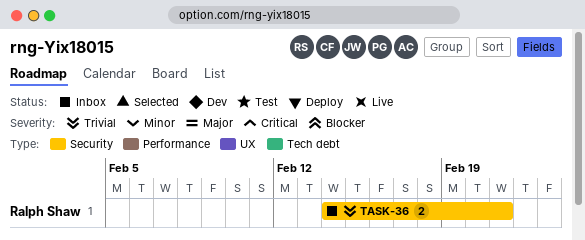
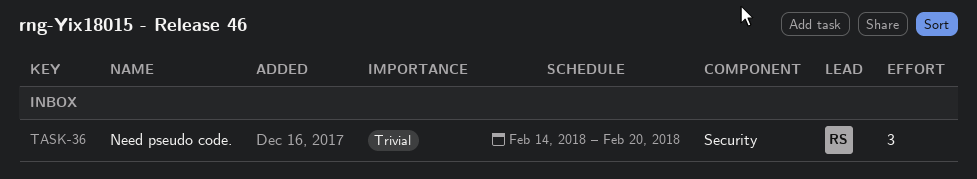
TASK-36, estimate: 2 -> 3
TASK-36, due: Feb 21 -> Feb 20

